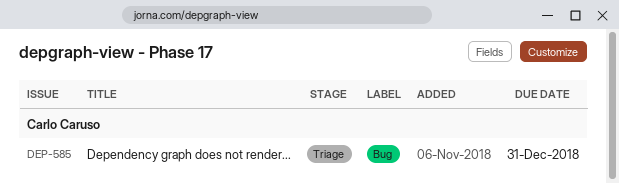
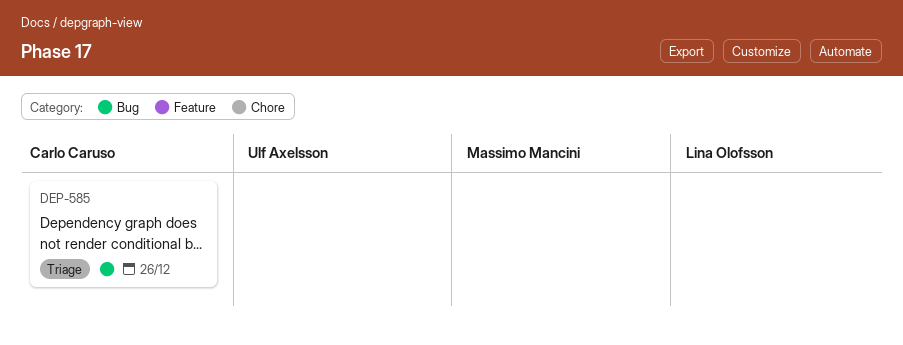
DEP-585, due: Dec 31 -> Dec 26

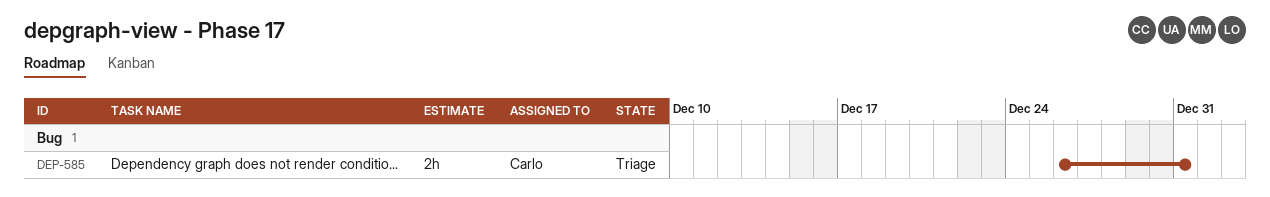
DEP-585, due: Dec 26 -> Dec 31

